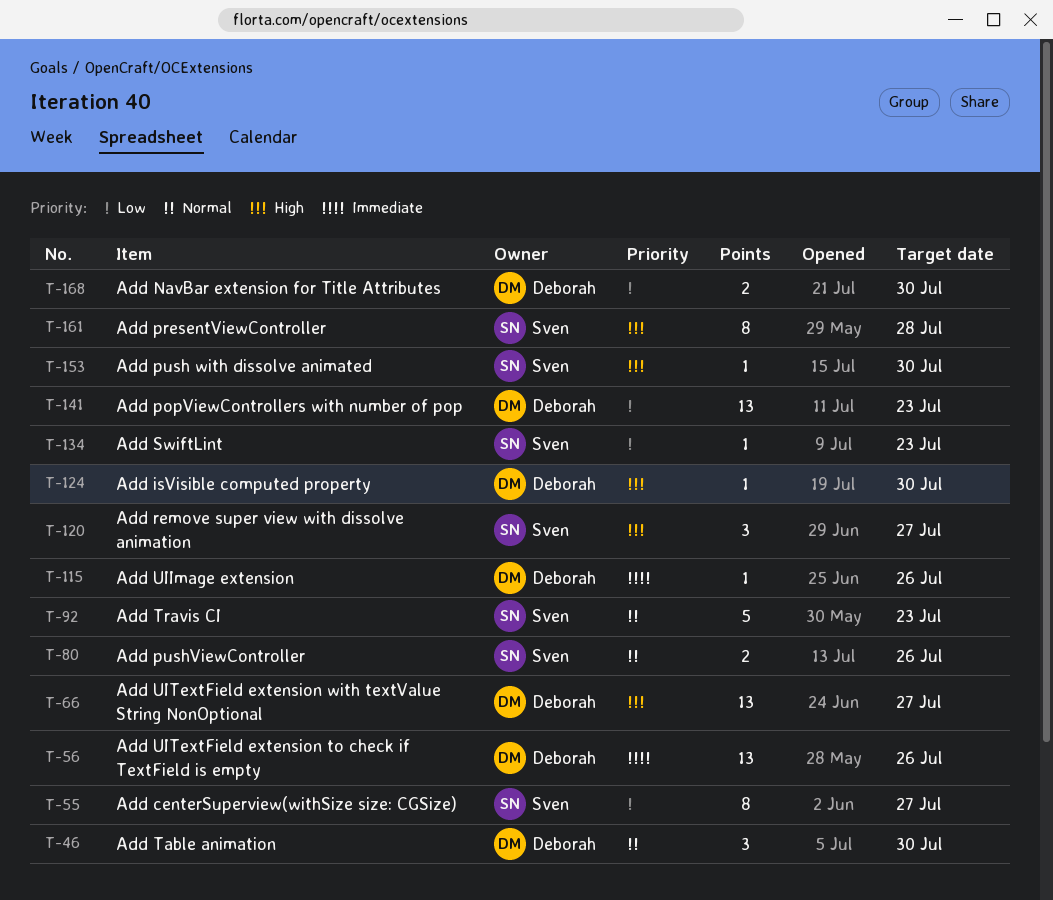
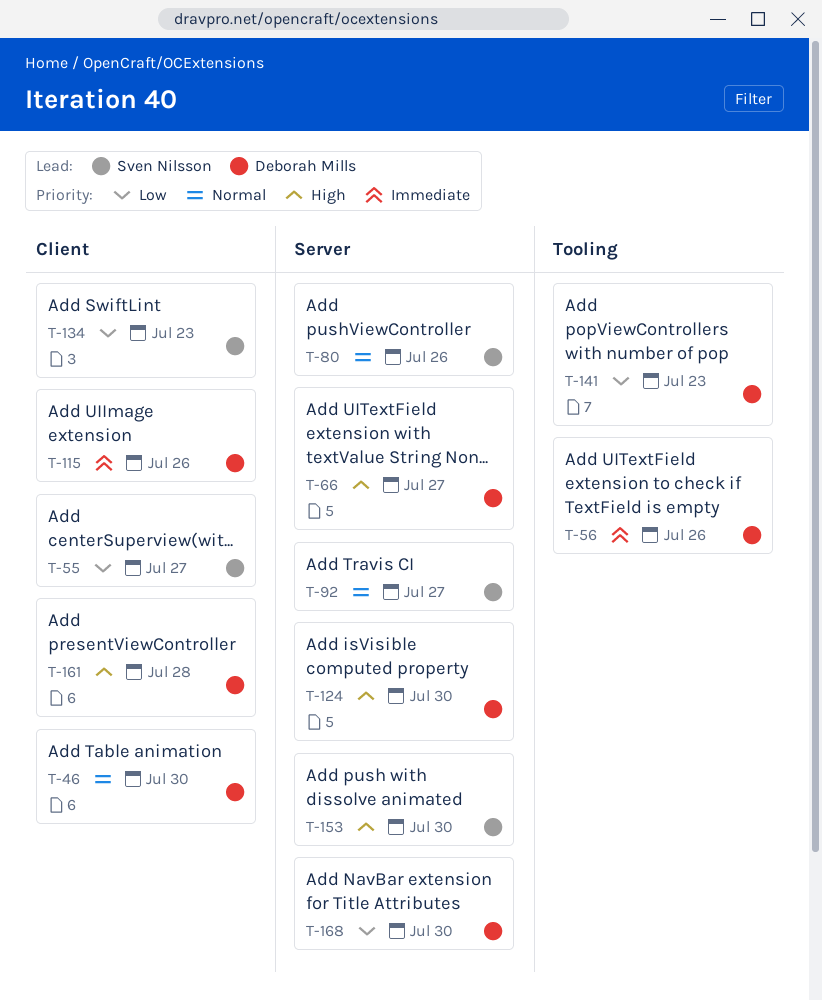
T-92, due: Jul 23 -> Jul 27
T-120: present -> none
T-161, owner: Sven Nilsson -> Deborah Mills

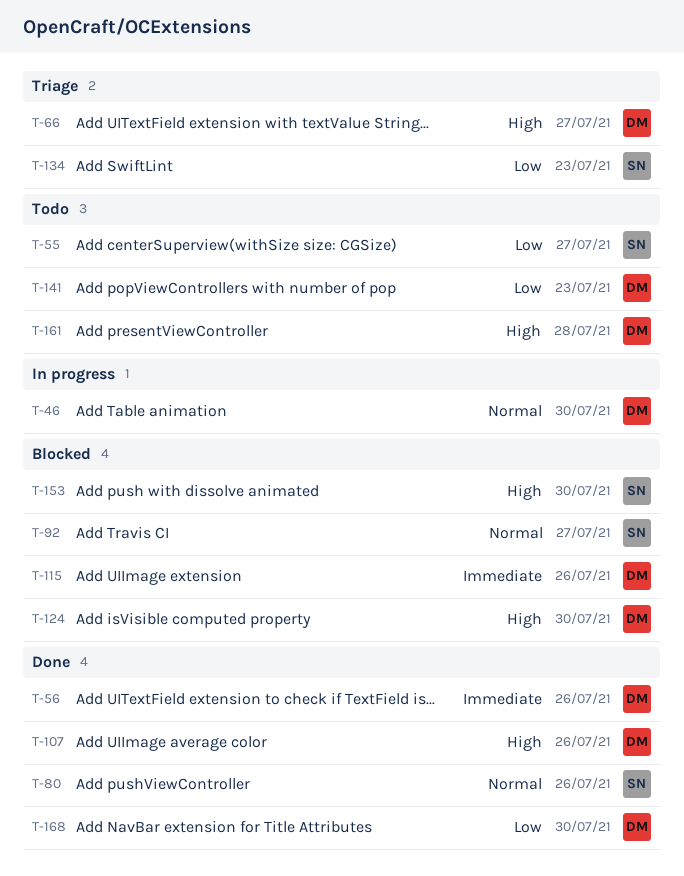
T-107: none -> present

